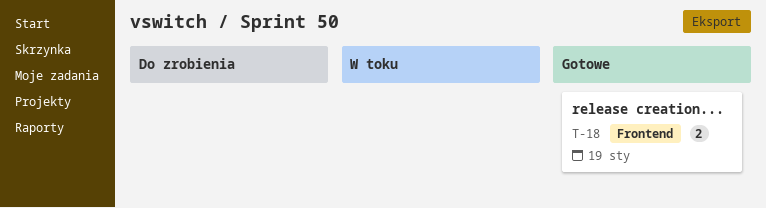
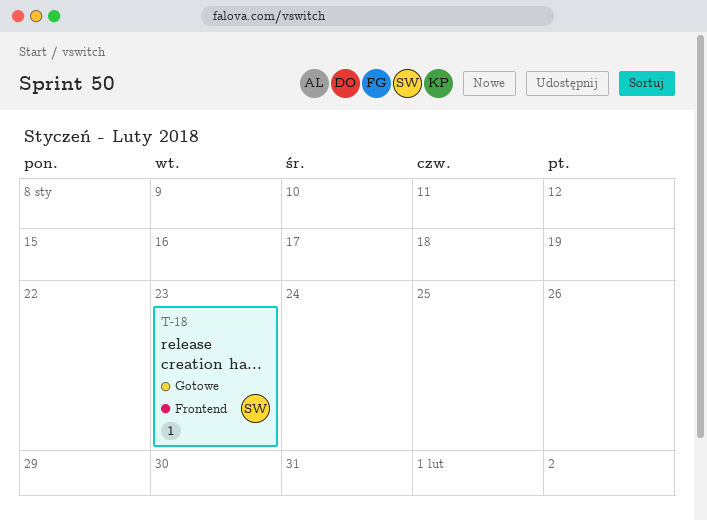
T-18, estimate: 2 -> 1
T-18, due: Jan 19 -> Jan 23

